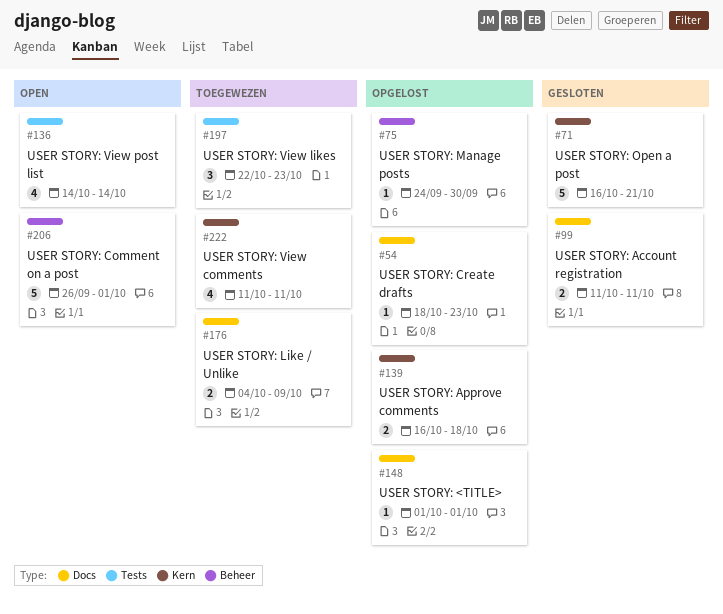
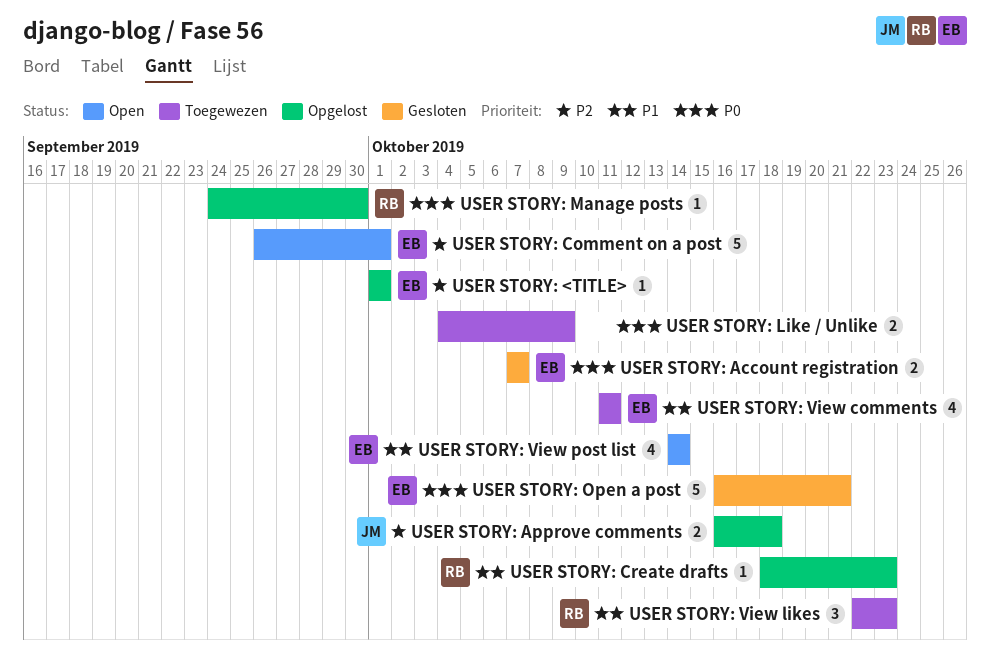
USER STORY: Account registration, start: Oct 11 -> Oct 7
USER STORY: Account registration, due: Oct 11 -> Oct 7

